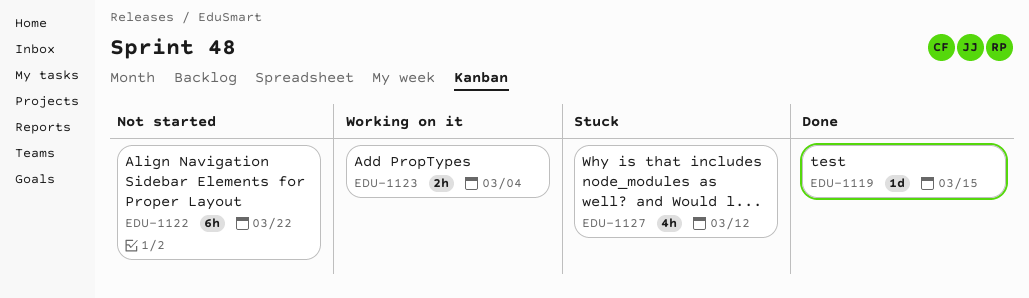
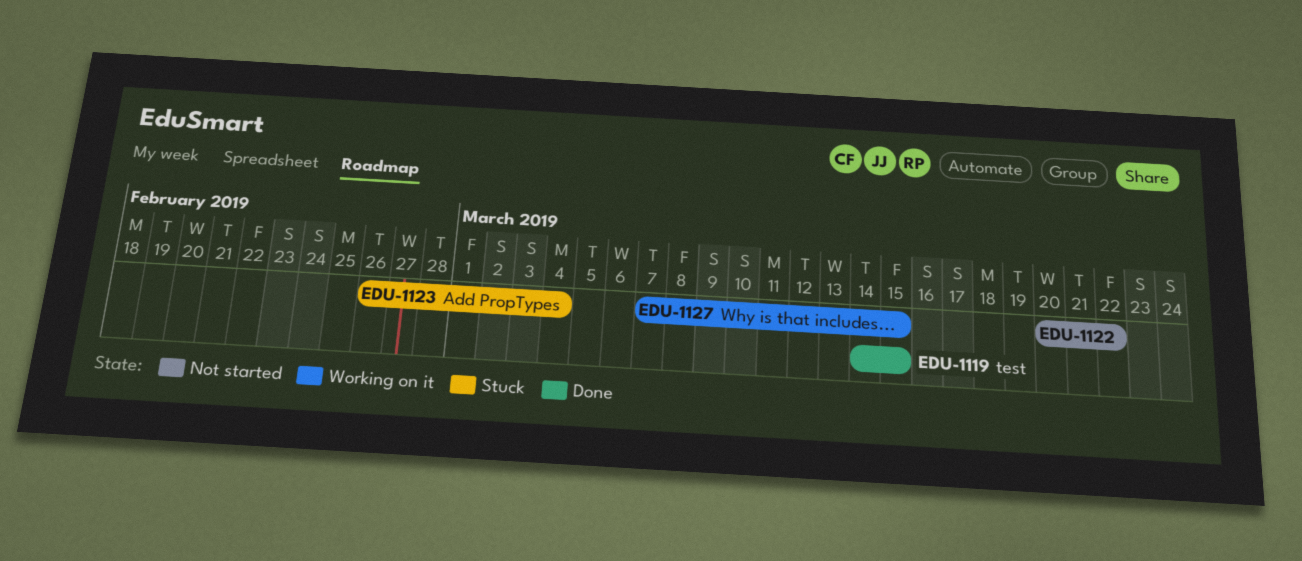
EDU-1123, status: Working on it -> Stuck
EDU-1127, status: Stuck -> Working on it
EDU-1127, due: Mar 12 -> Mar 15

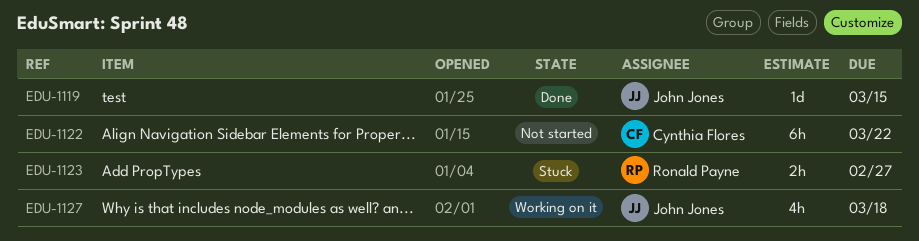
EDU-1123, due: Mar 4 -> Feb 27
EDU-1127, due: Mar 15 -> Mar 18

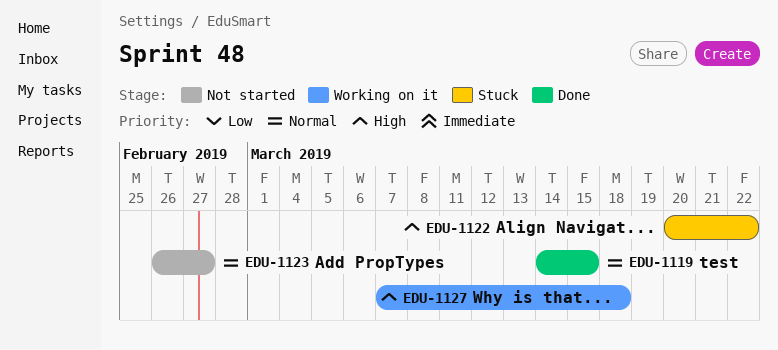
EDU-1122, status: Not started -> Stuck
EDU-1123, status: Stuck -> Not started

